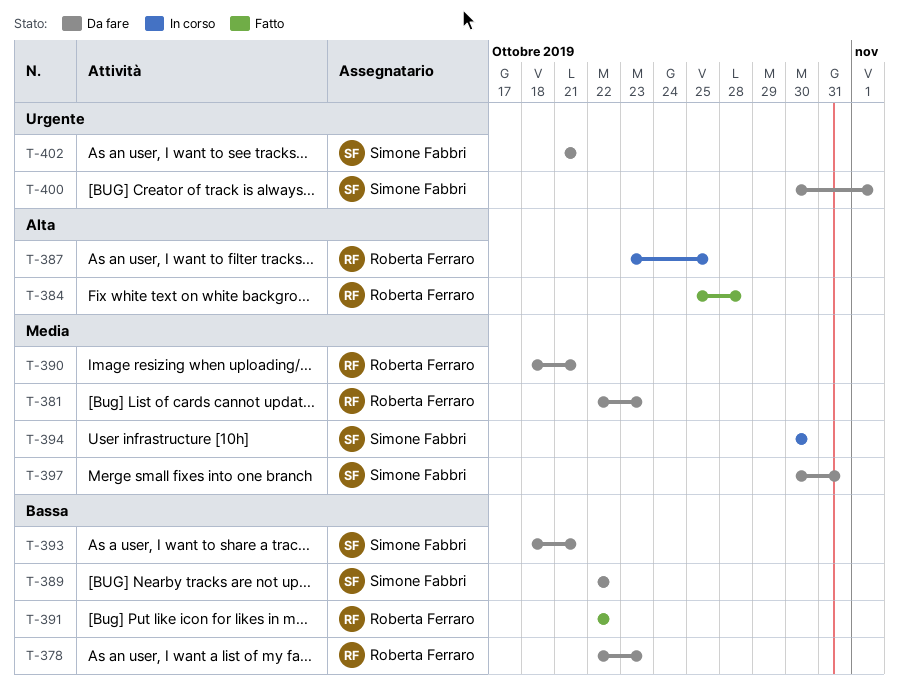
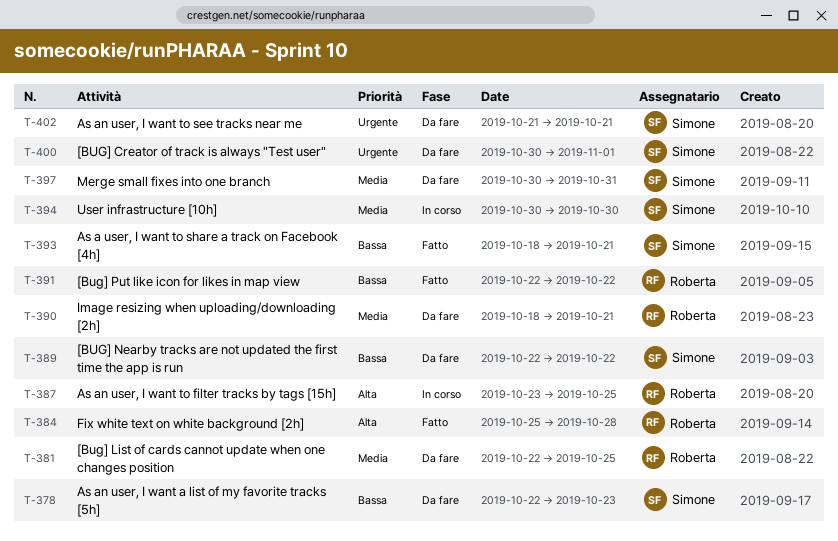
T-378, owner: Roberta Ferraro -> Simone Fabbri
T-381, due: Oct 23 -> Oct 25
T-393, status: Da fare -> Fatto

